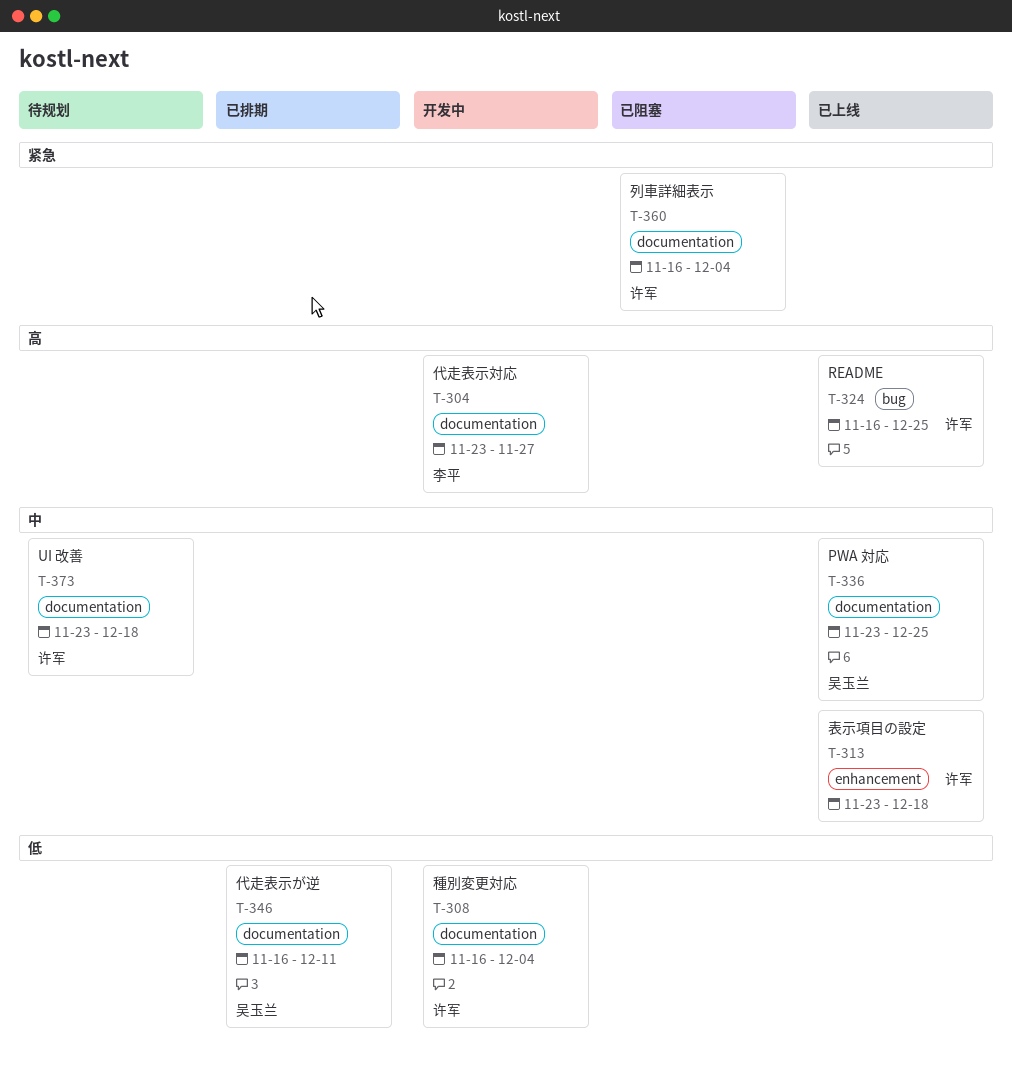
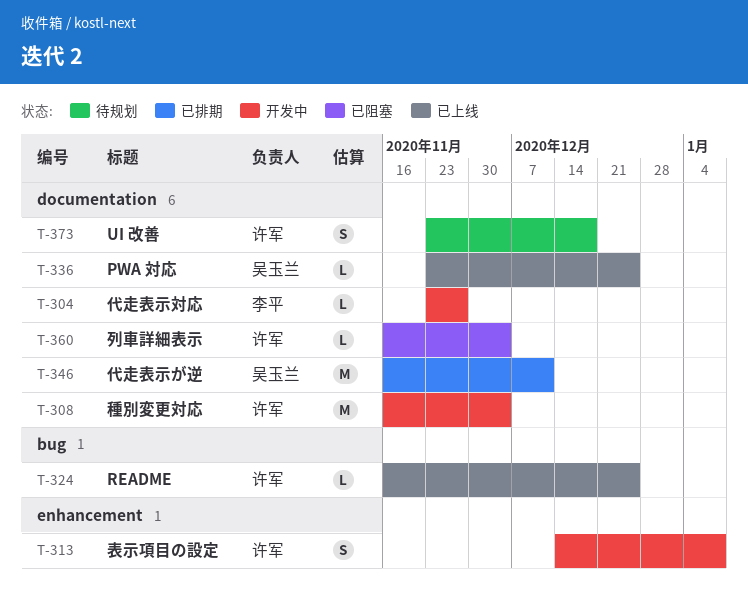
T-313, status: 已上线 -> 开发中
T-313, start: Nov 23 -> Dec 14
T-313, due: Dec 18 -> Jan 8

